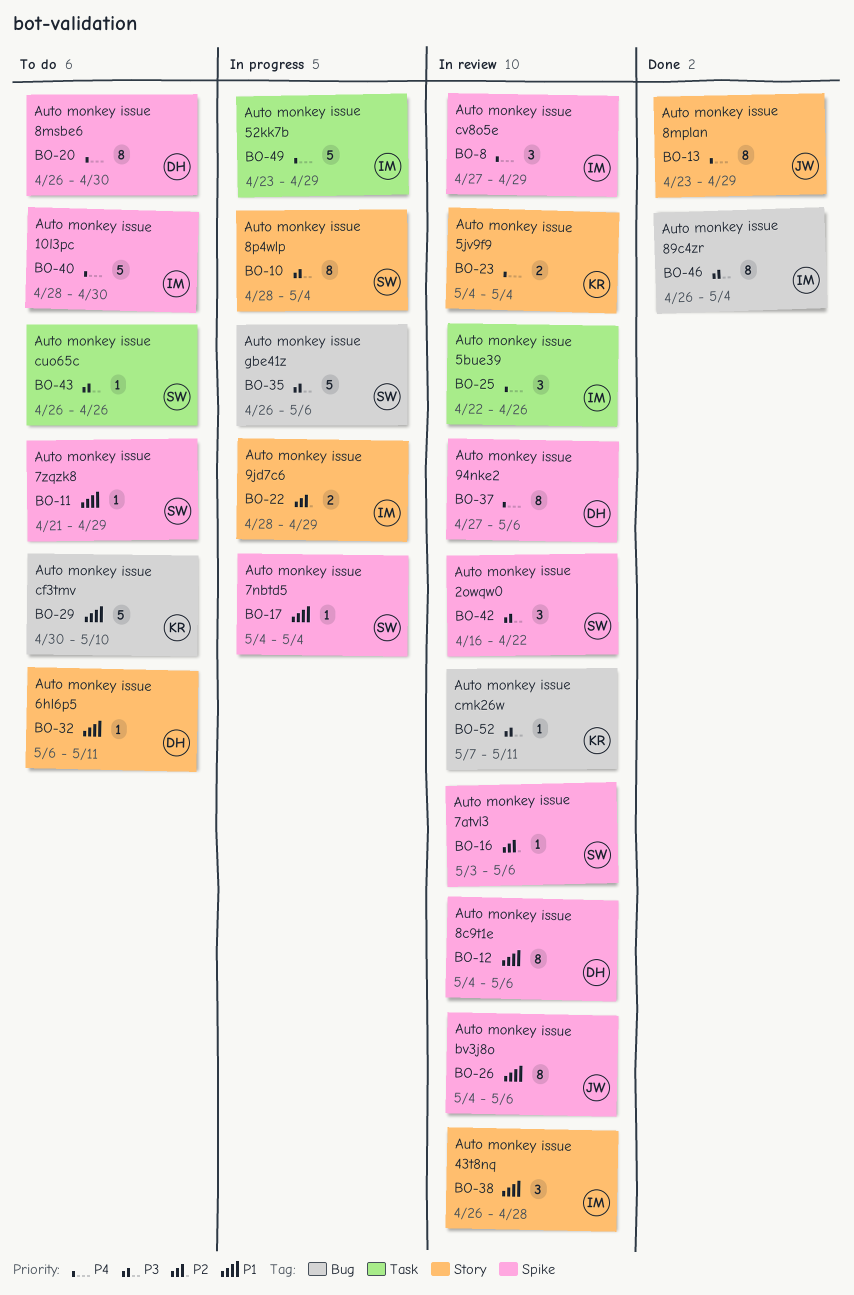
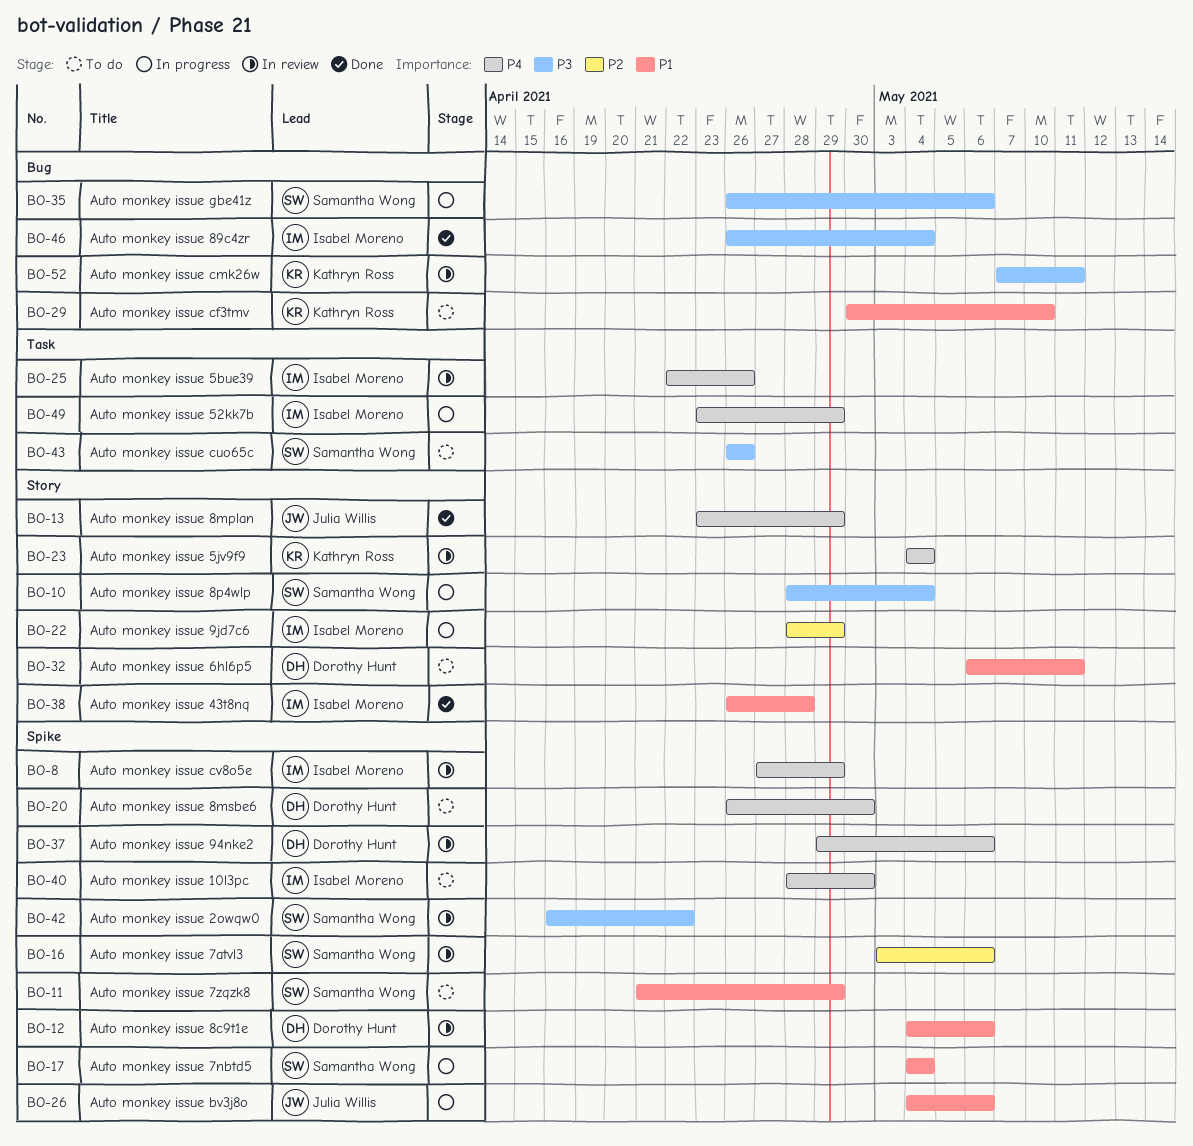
BO-26, status: In review -> In progress
BO-37, start: Apr 27 -> Apr 29
BO-38, status: In review -> Done

